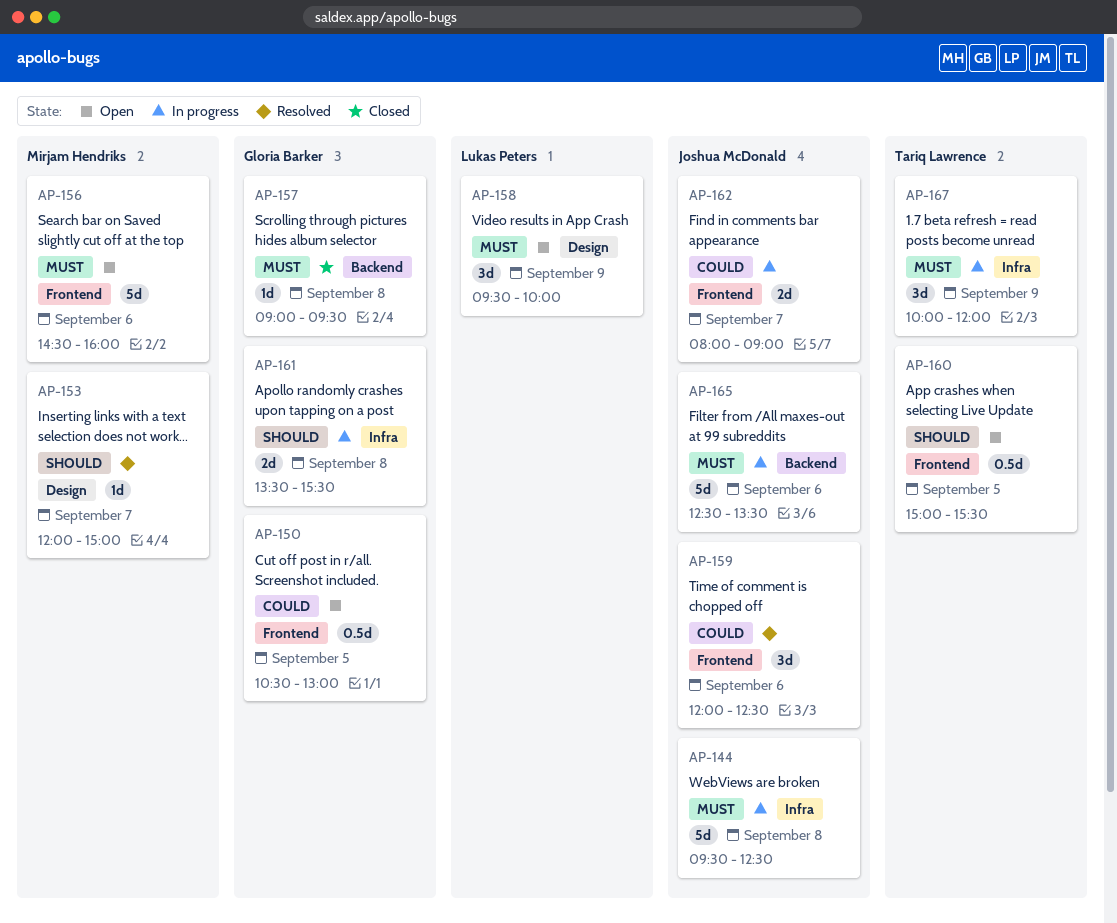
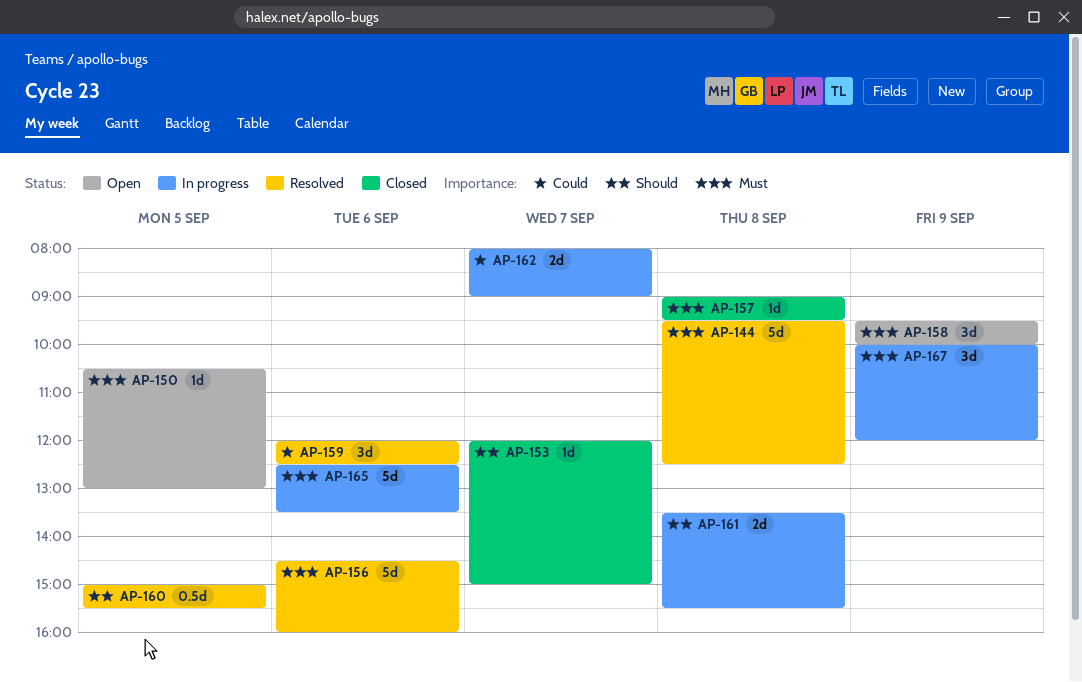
AP-144, status: In progress -> Resolved
AP-150, priority: Could -> Must
AP-150, estimate: 0.5d -> 1d
AP-153, status: Resolved -> Closed
AP-156, status: Open -> Resolved
AP-160, status: Open -> Resolved

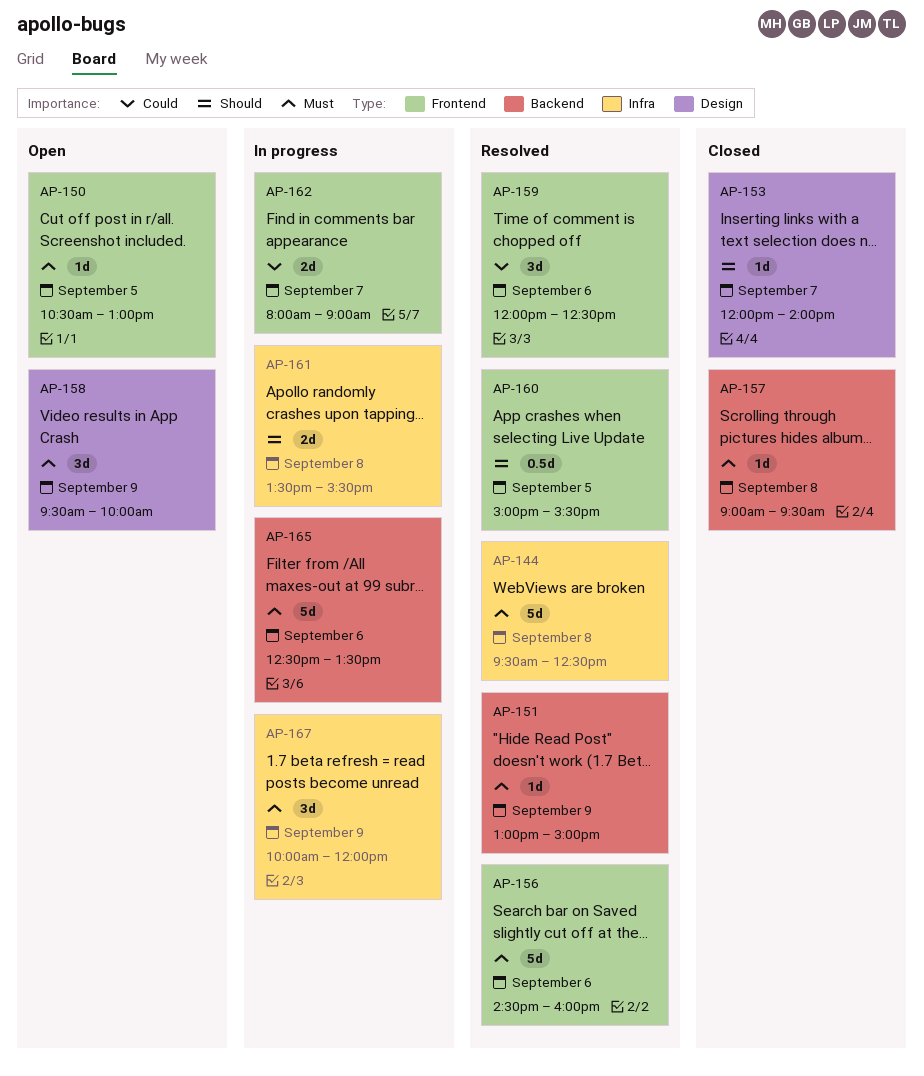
AP-151: none -> present
AP-153, ends: 15:00 -> 14:00

